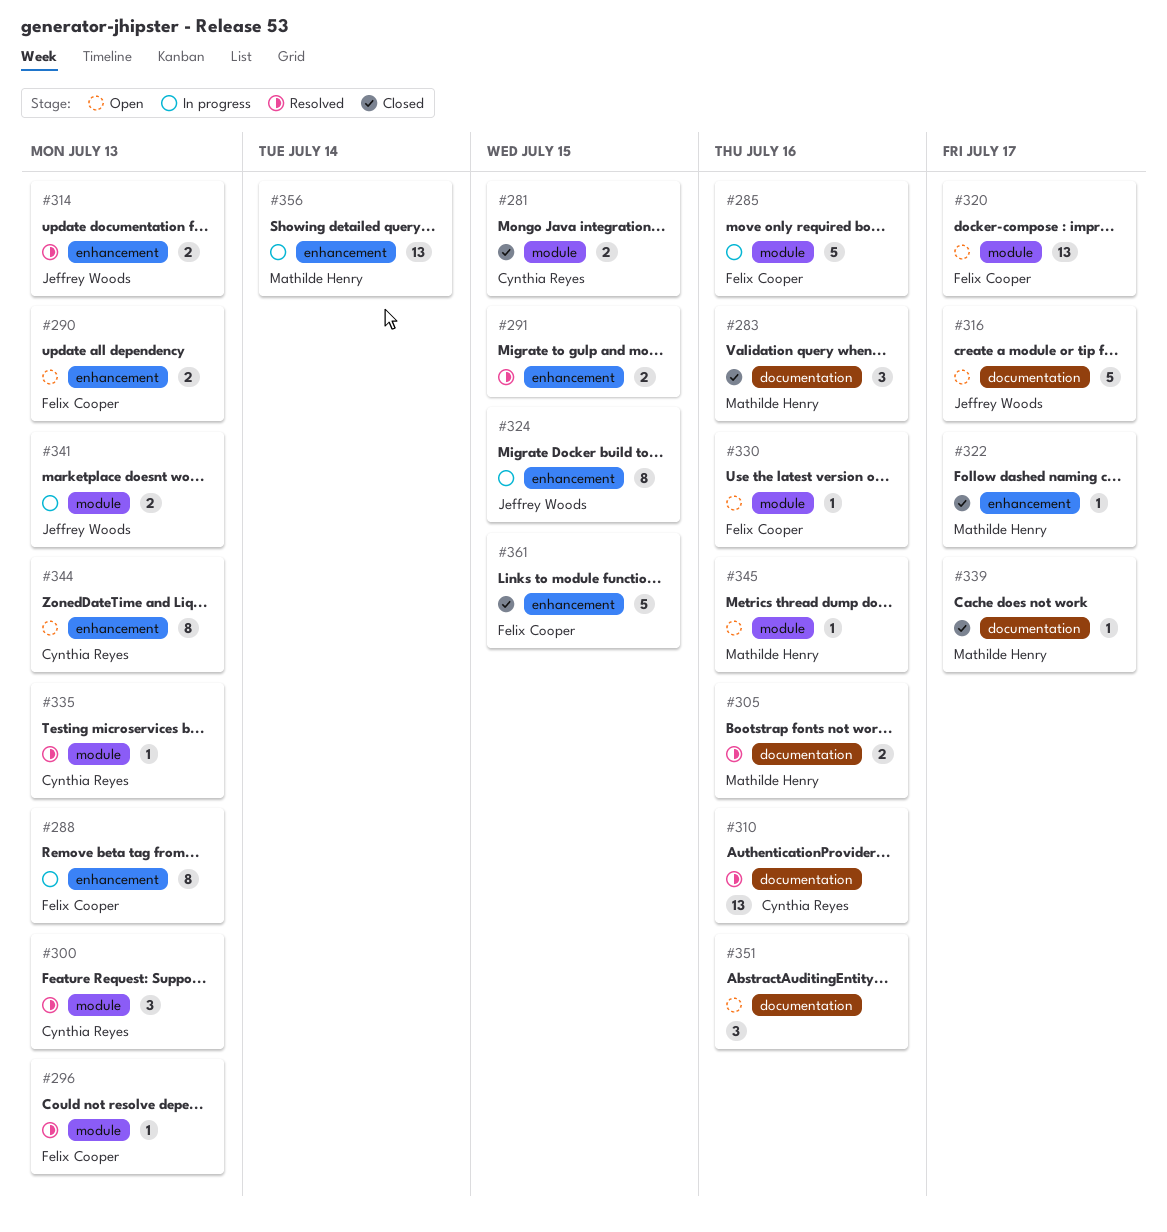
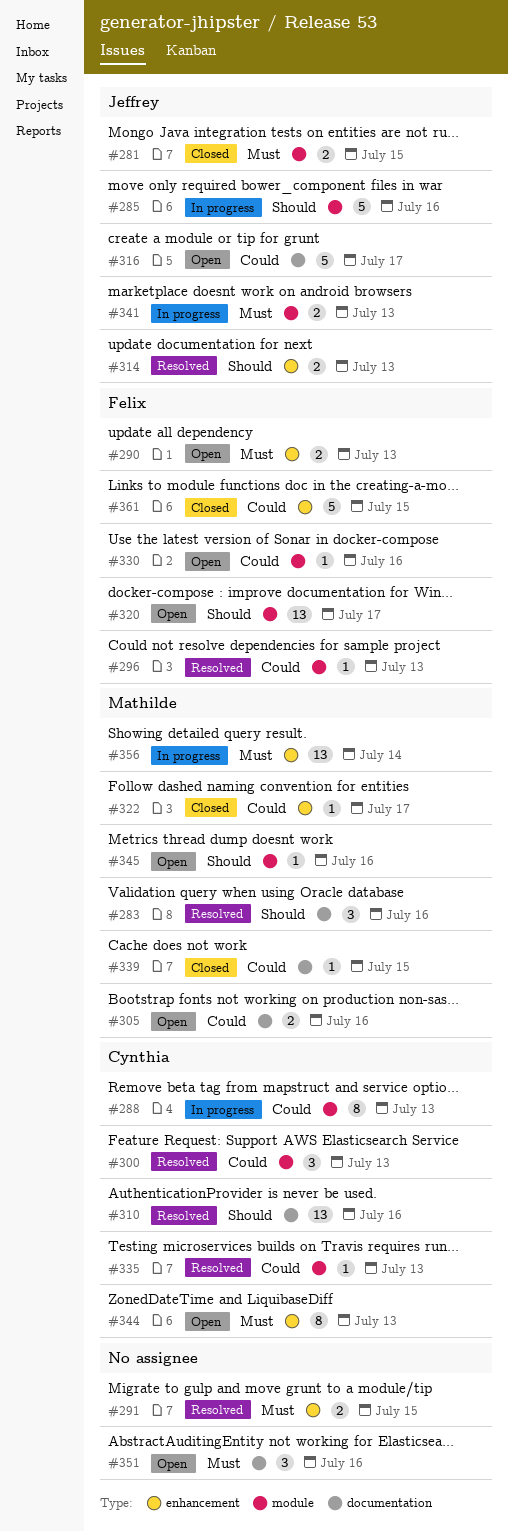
#281, owner: Cynthia Reyes -> Jeffrey Woods
#283, status: Closed -> Resolved
#285, owner: Felix Cooper -> Jeffrey Woods
#288, owner: Felix Cooper -> Cynthia Reyes
#288, label: enhancement -> module
#305, status: Resolved -> Open
#324: present -> none
#339, due: Jul 17 -> Jul 15

